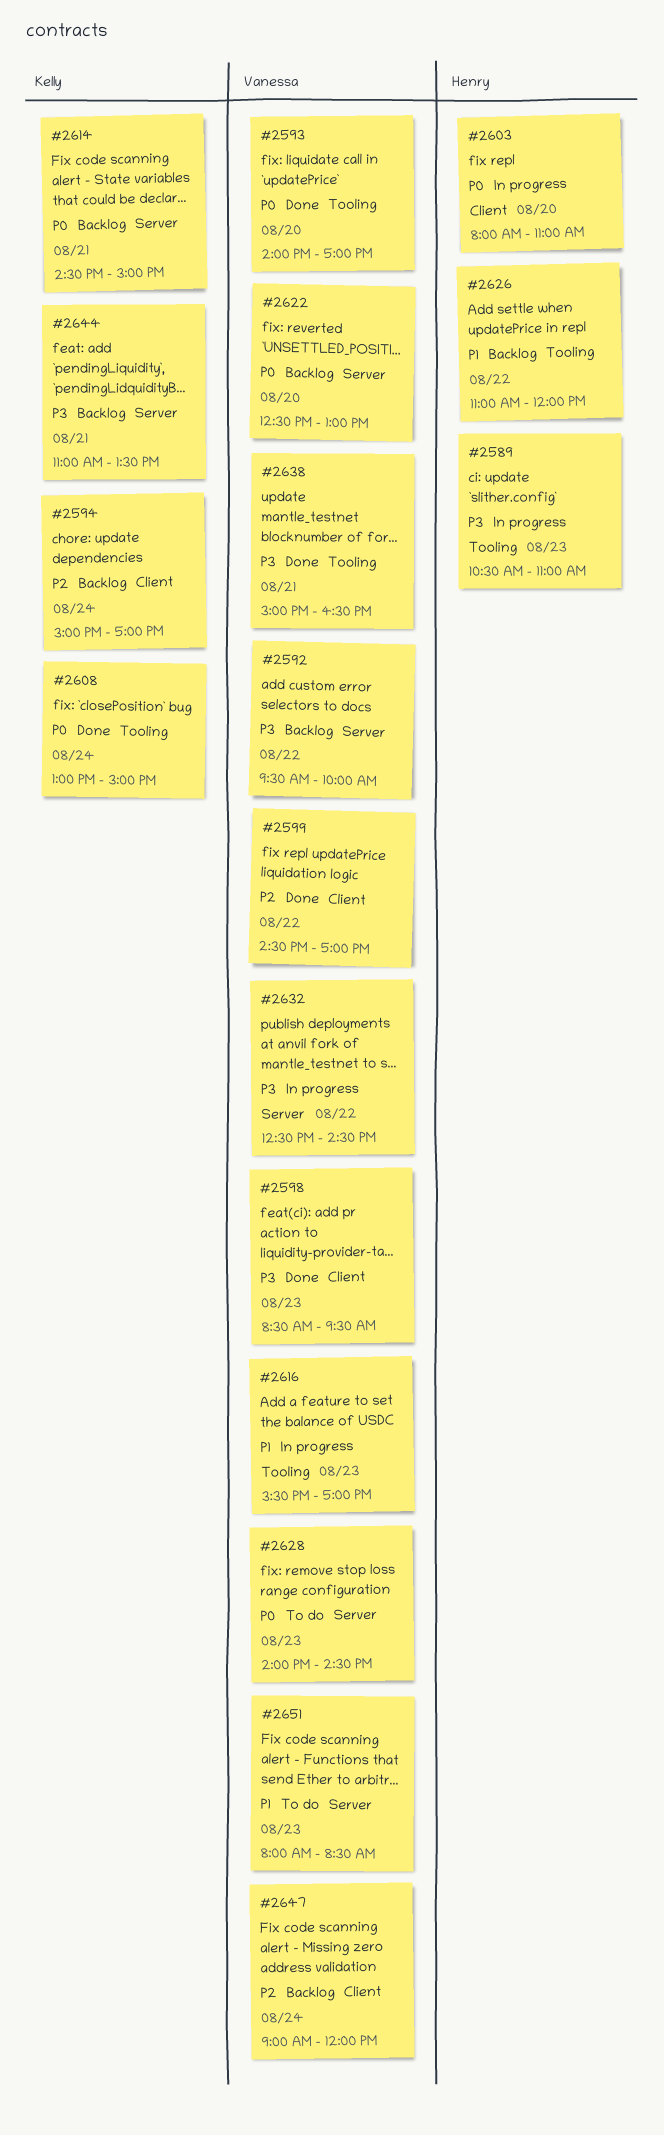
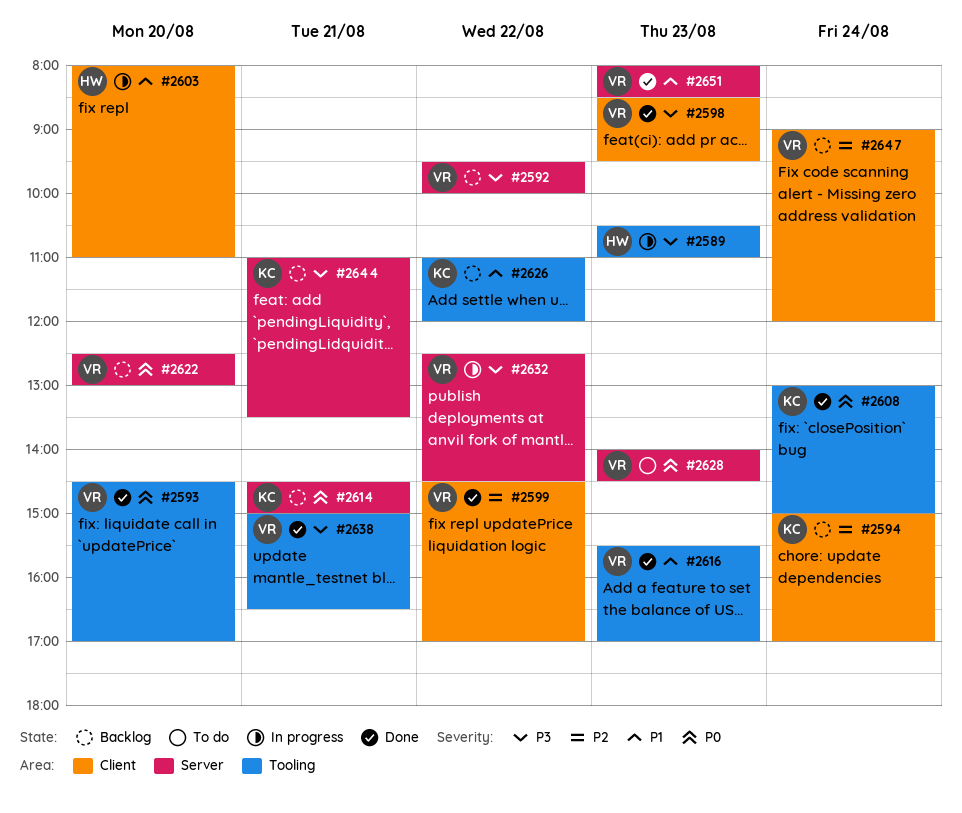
#2593, begins: 14:00 -> 14:30
#2603, priority: P0 -> P1
#2616, status: In progress -> Done
#2626, owner: Henry -> Kelly
#2651, status: To do -> Done

